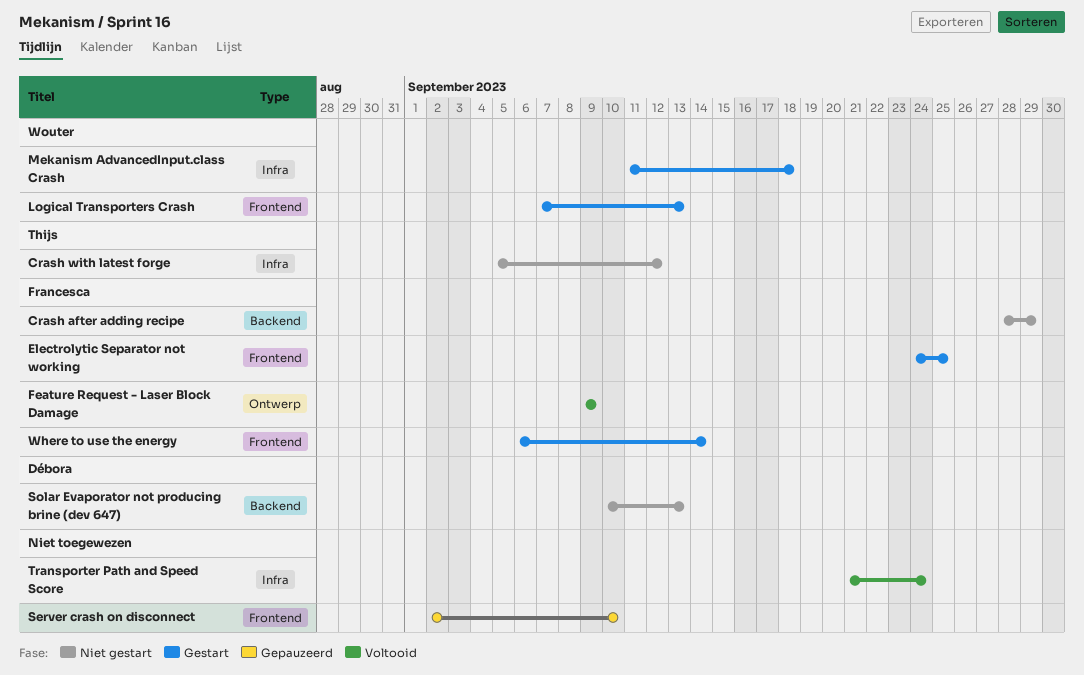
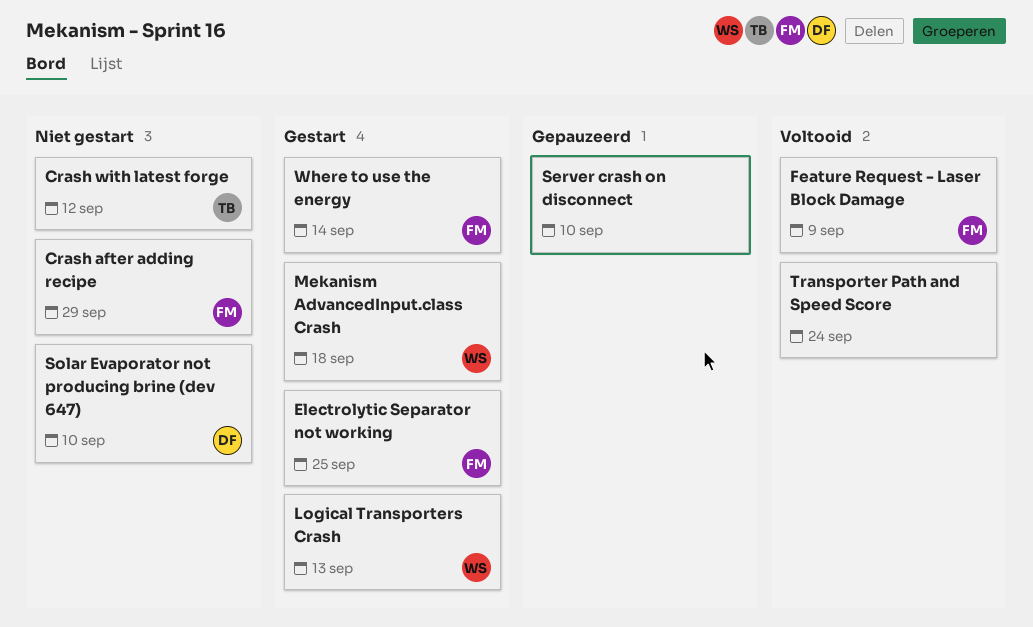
Solar Evaporator not producing brine (dev 647), due: Sep 13 -> Sep 10

